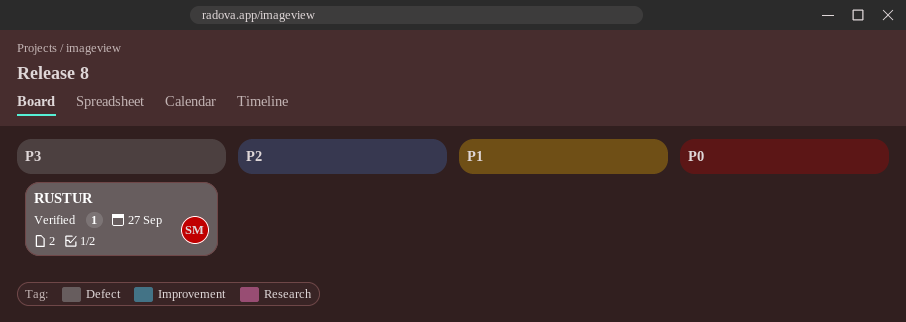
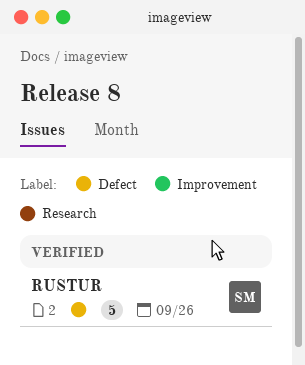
RUSTUR, estimate: 1 -> 5
RUSTUR, due: Sep 27 -> Sep 26

